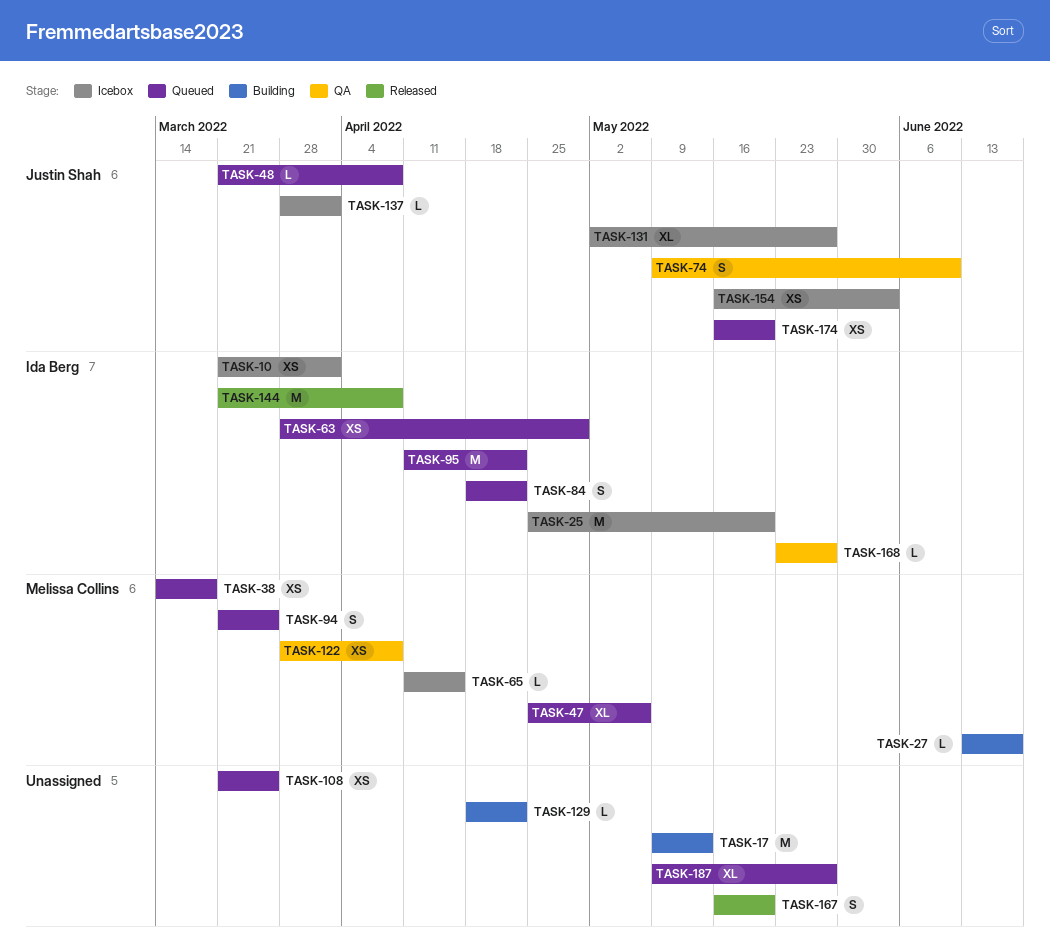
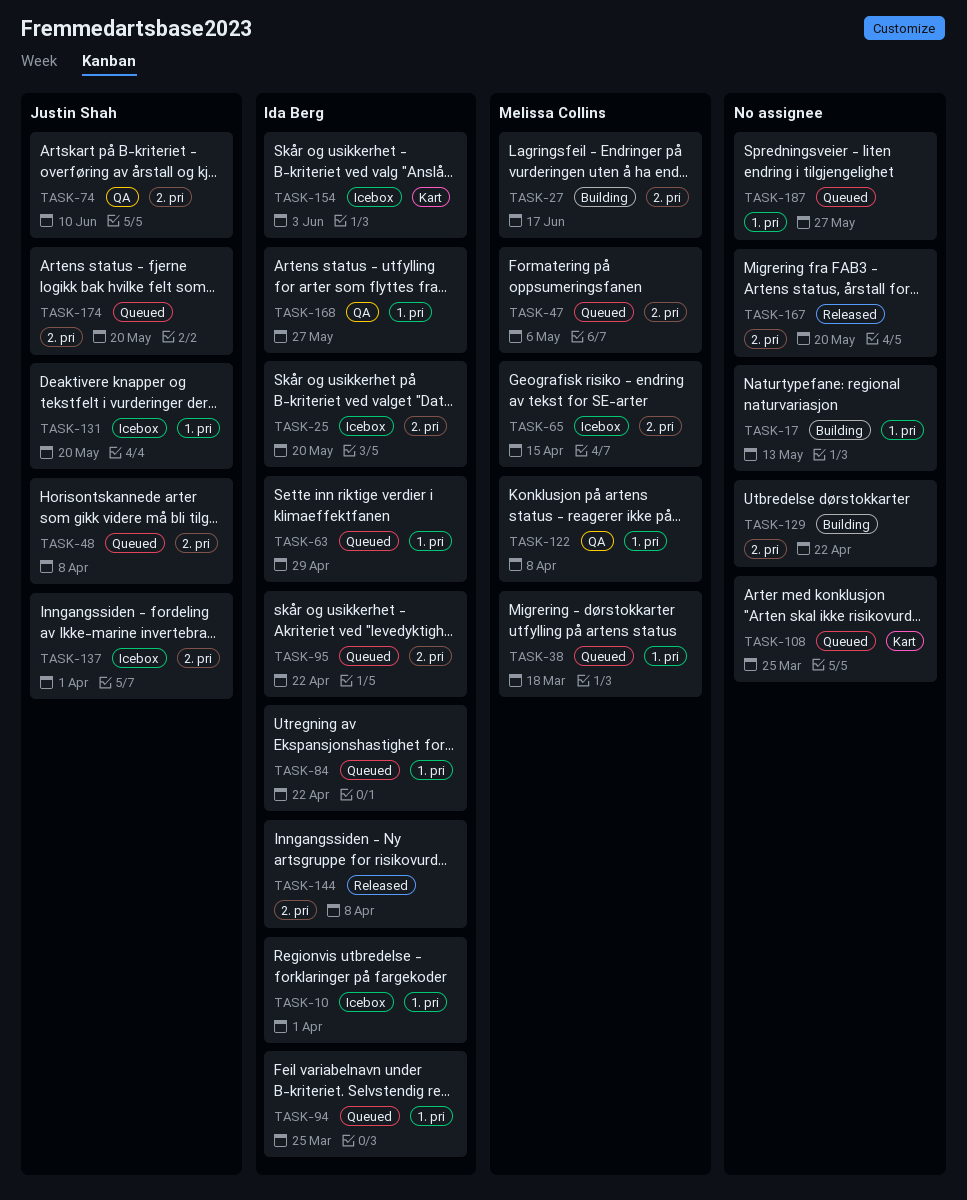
TASK-94, owner: Melissa Collins -> Ida Berg
TASK-131, due: May 27 -> May 20
TASK-154, owner: Justin Shah -> Ida Berg

